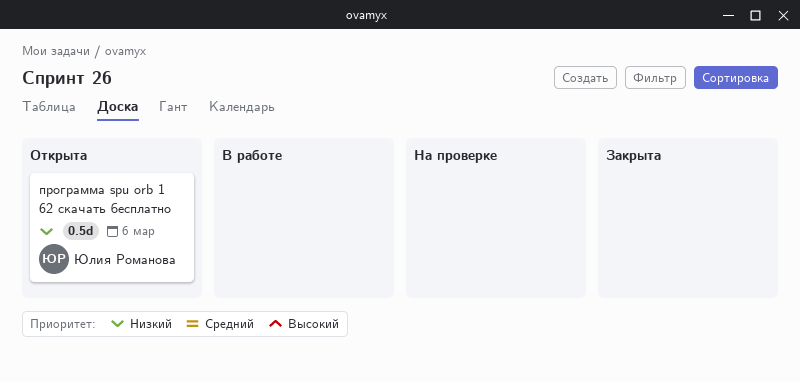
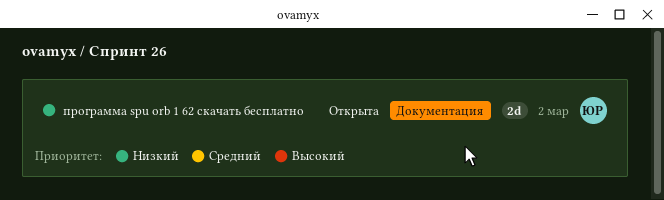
программа spu orb 1 62 скачать бесплатно, estimate: 0.5d -> 2d
программа spu orb 1 62 скачать бесплатно, due: Mar 6 -> Mar 2

